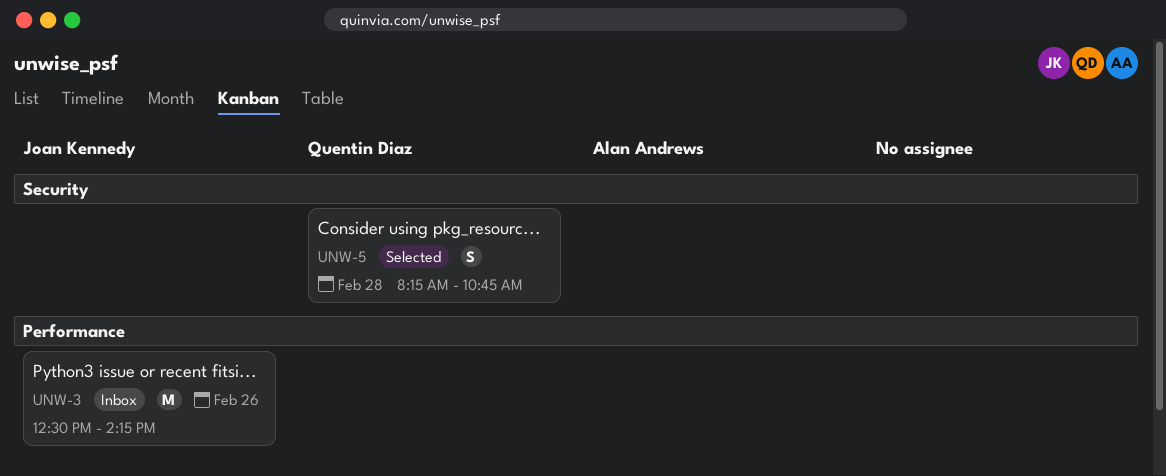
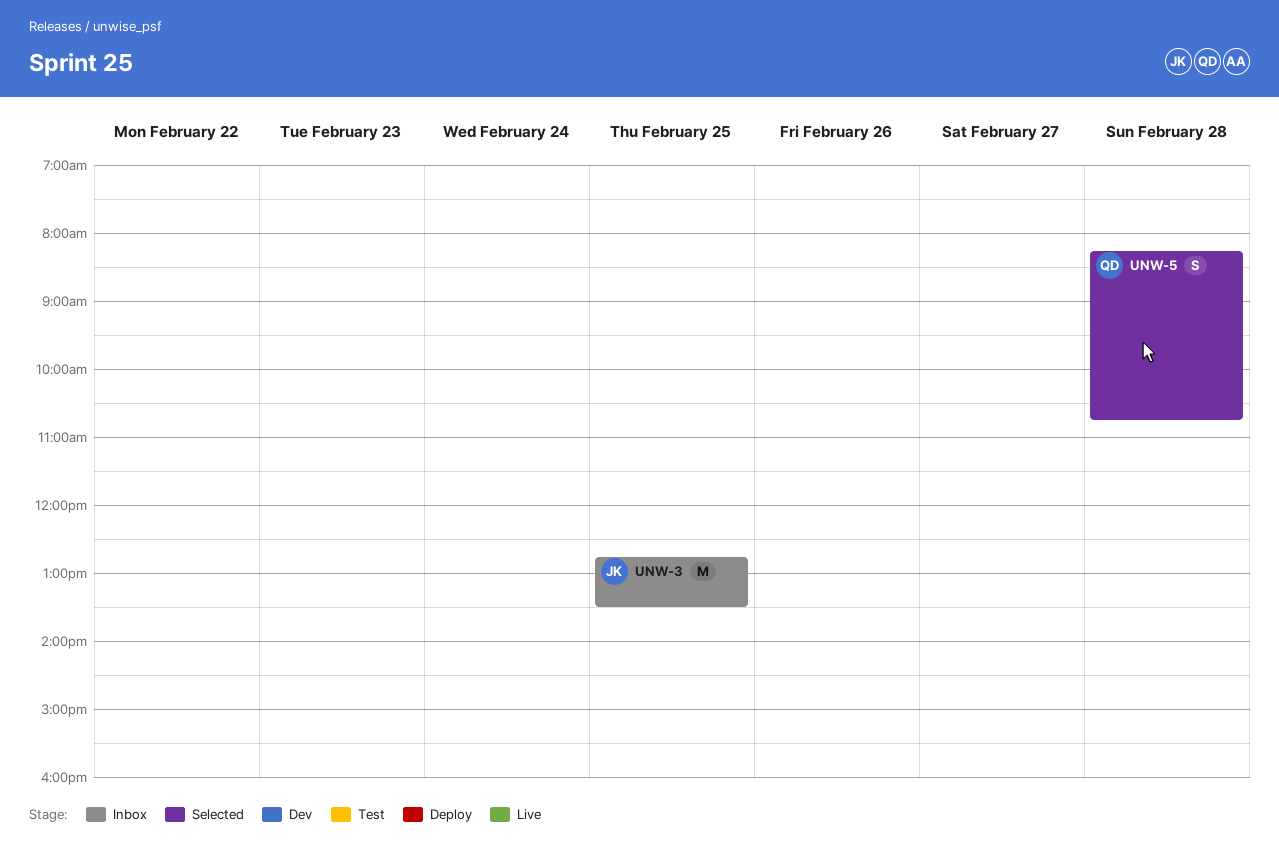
UNW-3, day: Feb 26 -> Feb 25
UNW-3, begins: 12:30 -> 12:45
UNW-3, ends: 14:15 -> 13:30

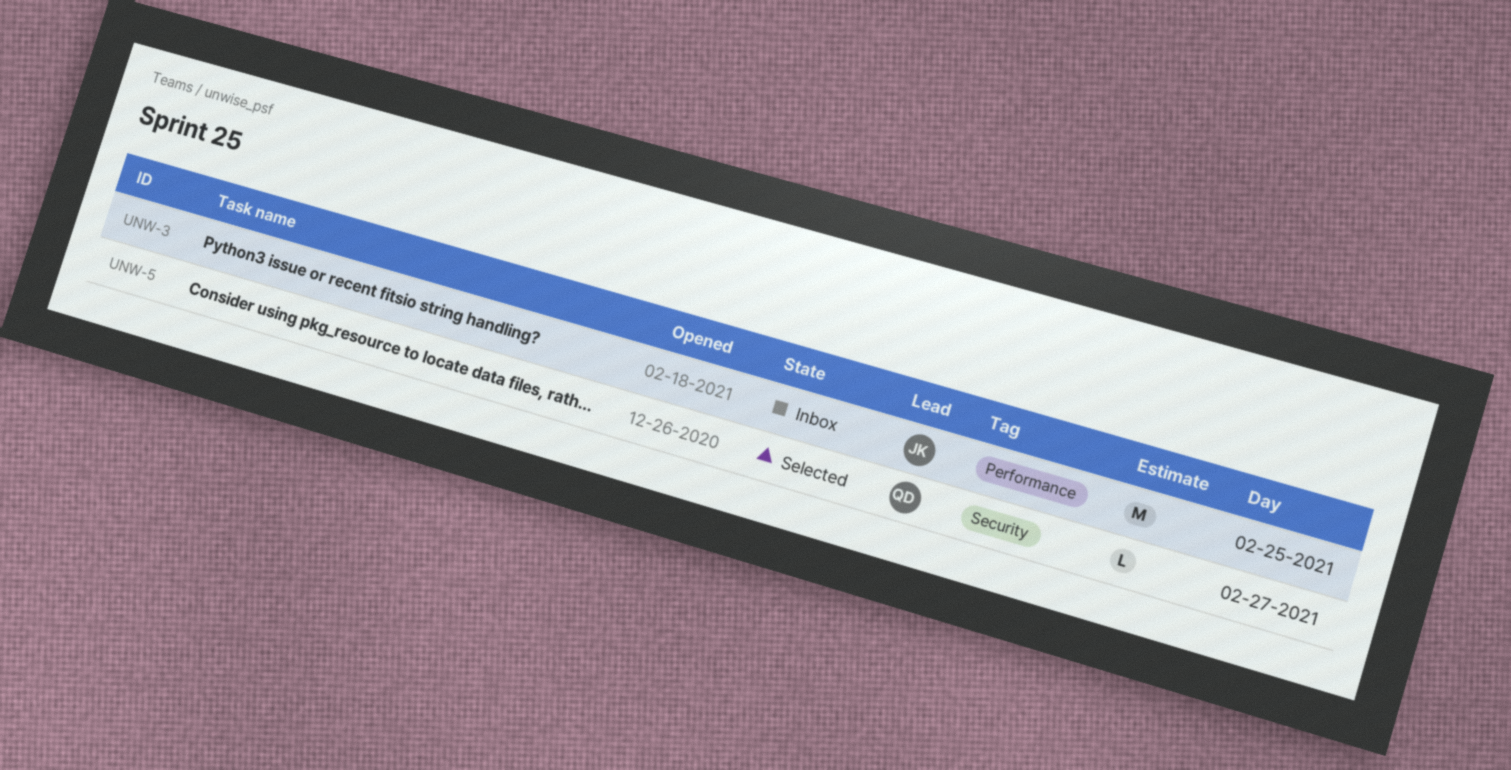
UNW-5, estimate: S -> L
UNW-5, day: Feb 28 -> Feb 27

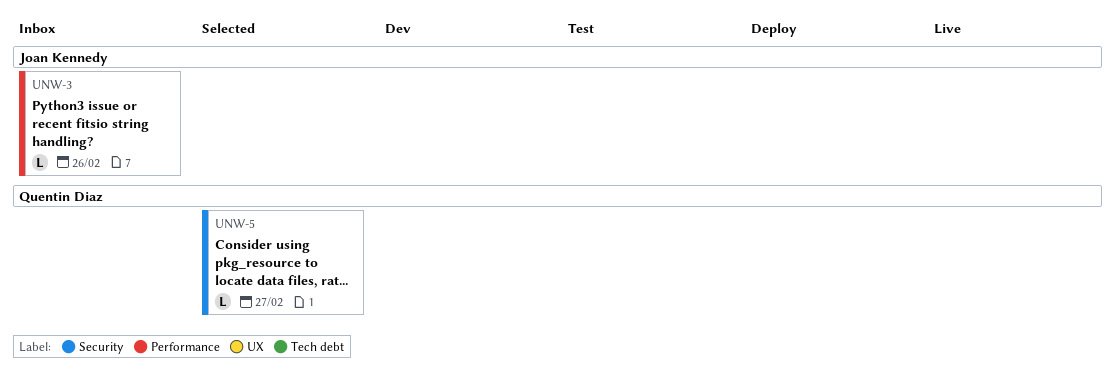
UNW-3, estimate: M -> L
UNW-3, day: Feb 25 -> Feb 26

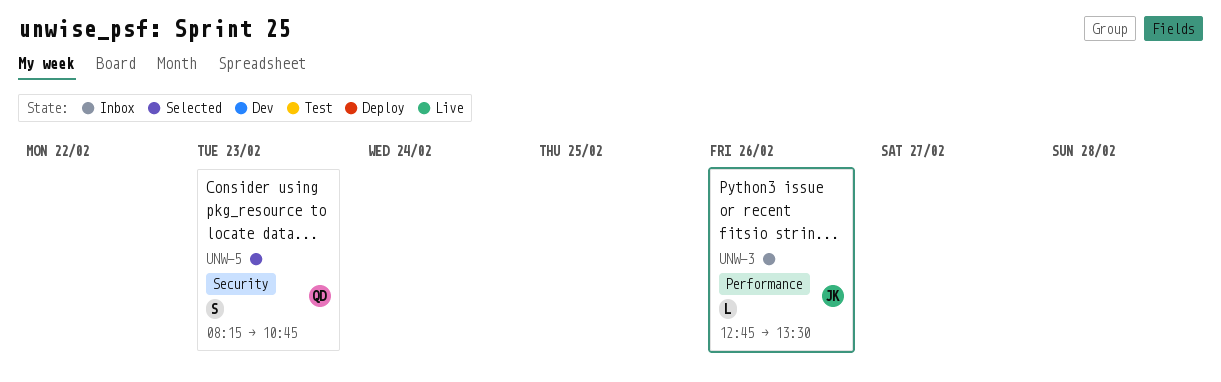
UNW-5, estimate: L -> S
UNW-5, day: Feb 27 -> Feb 23

